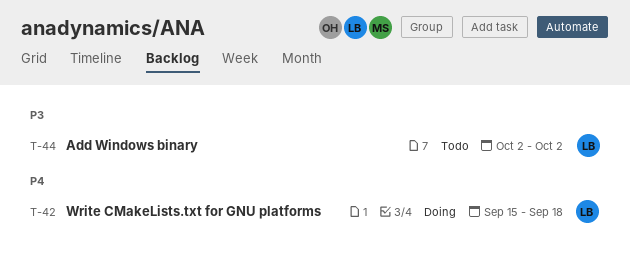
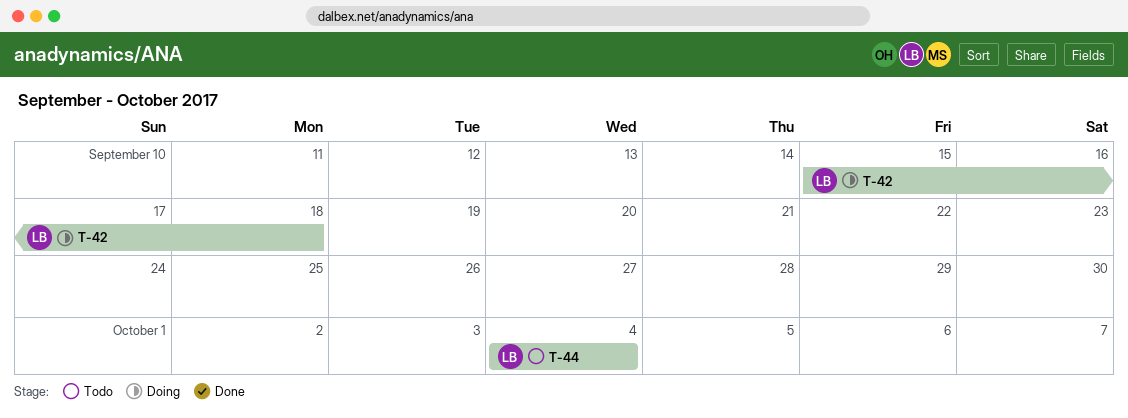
T-44, start: Oct 2 -> Oct 4
T-44, due: Oct 2 -> Oct 4

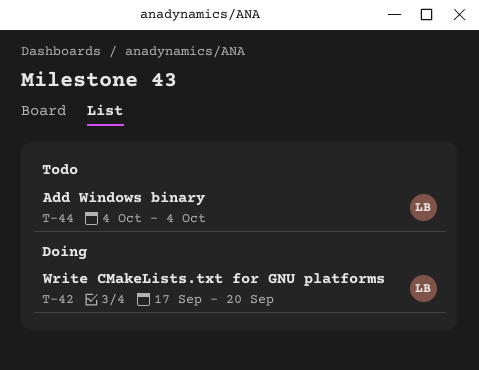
T-42, start: Sep 15 -> Sep 17
T-42, due: Sep 18 -> Sep 20

